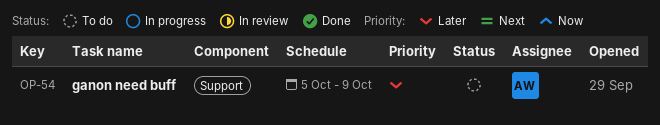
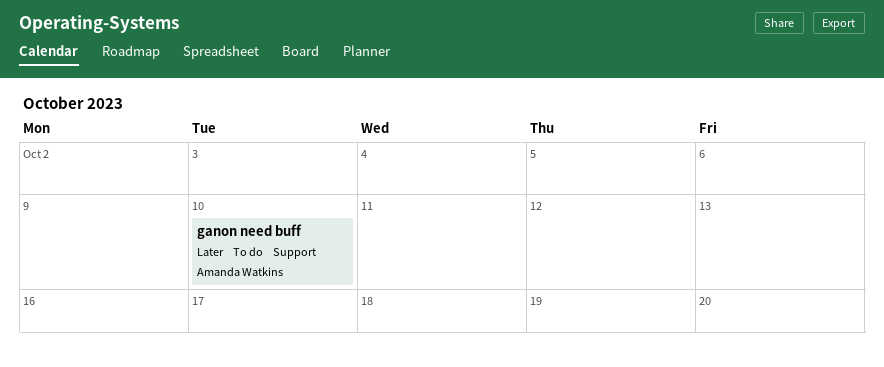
ganon need buff, due: Oct 9 -> Oct 10

